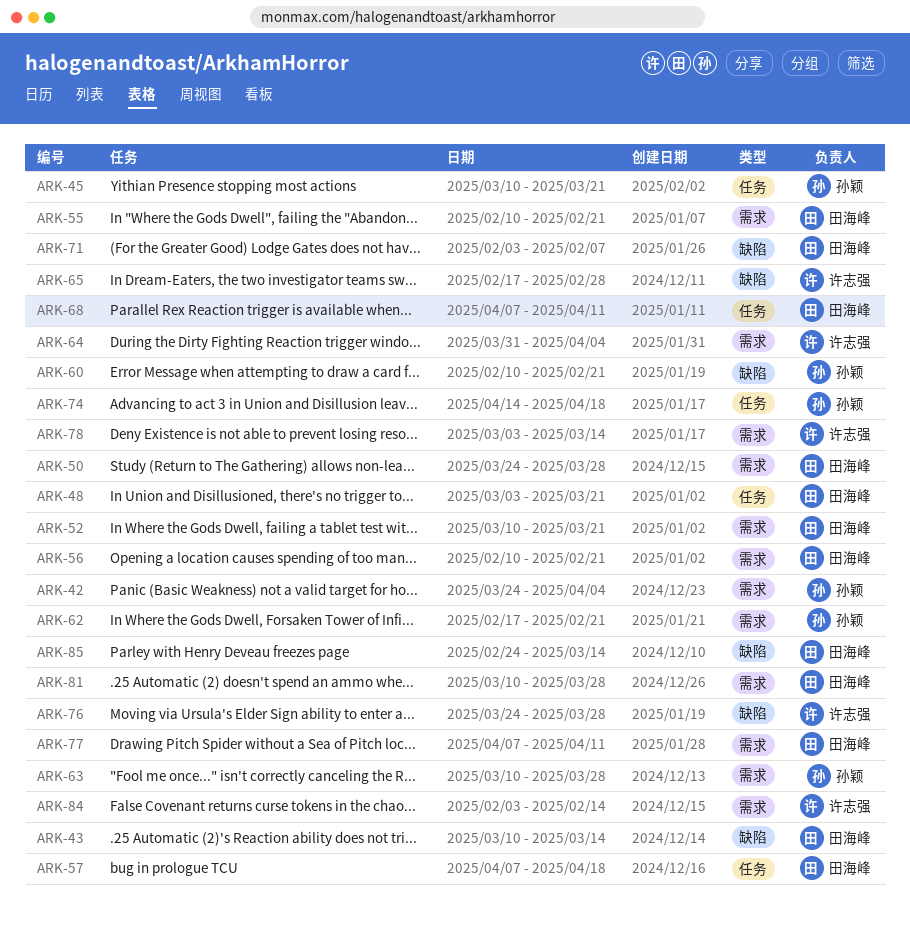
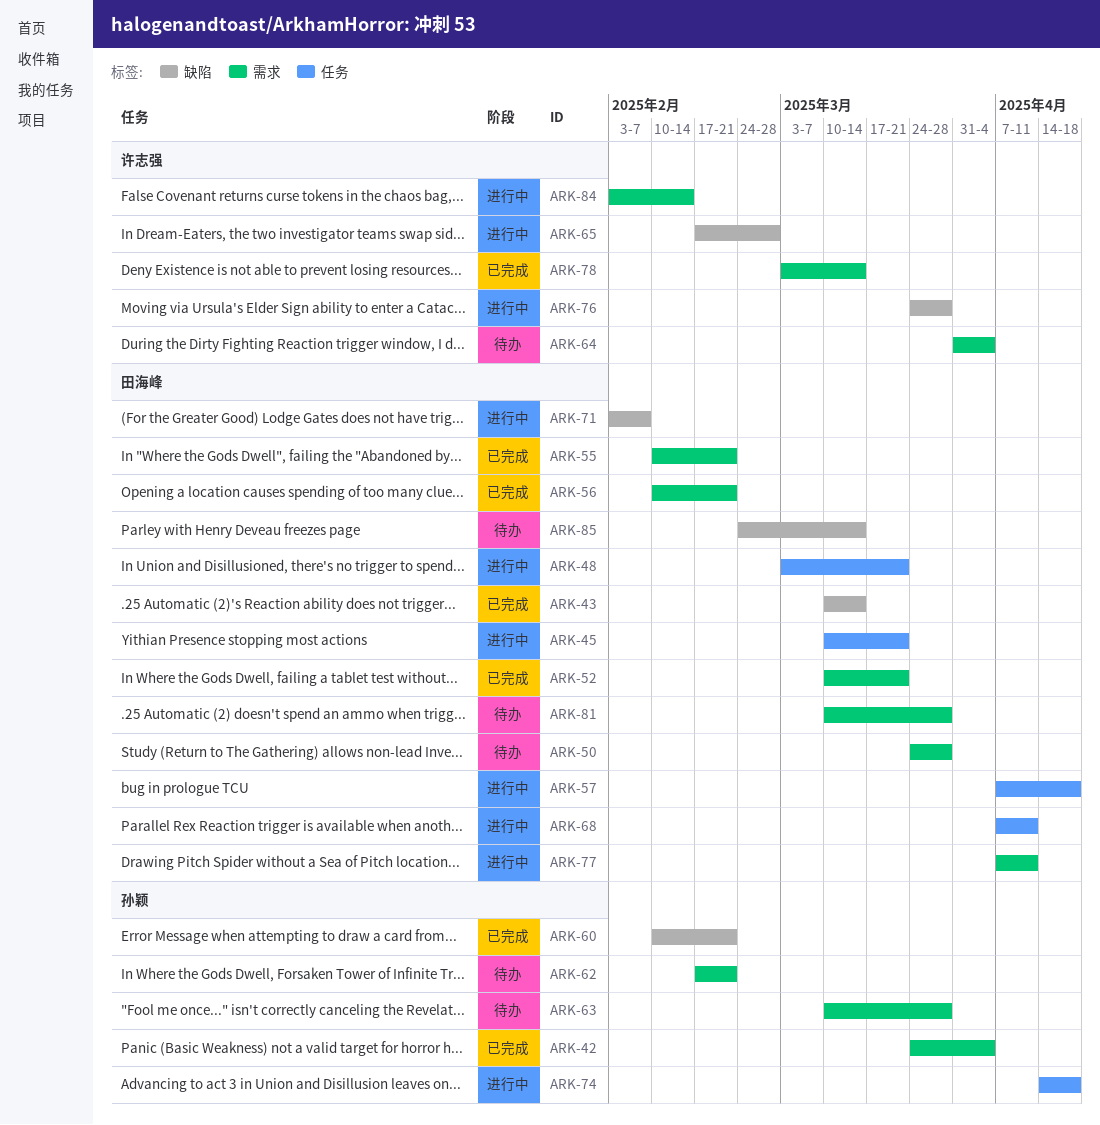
ARK-45, owner: 孙颖 -> 田海峰

